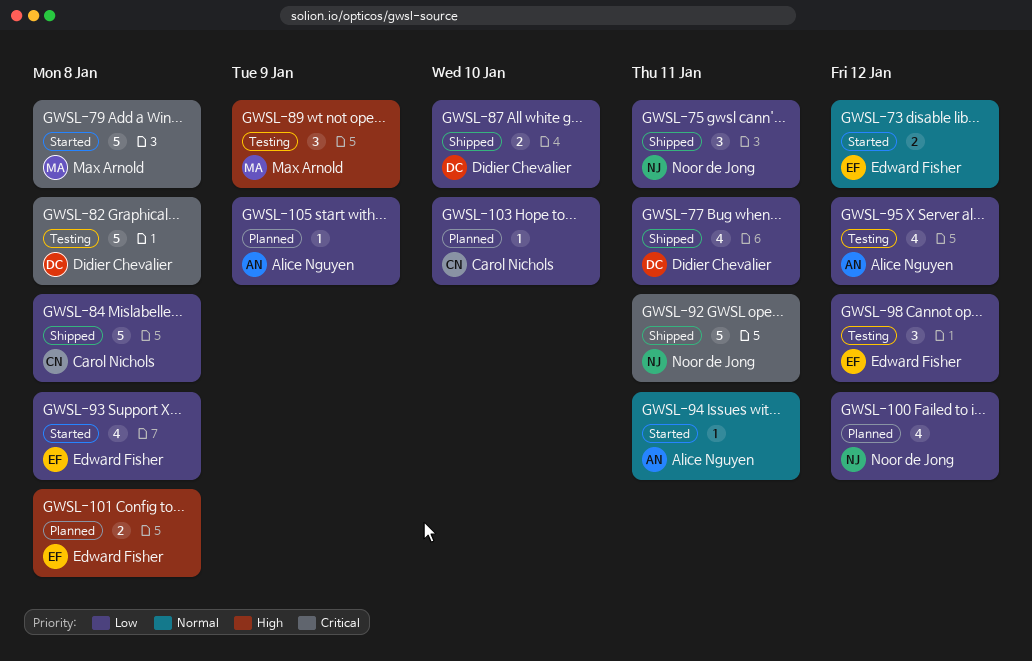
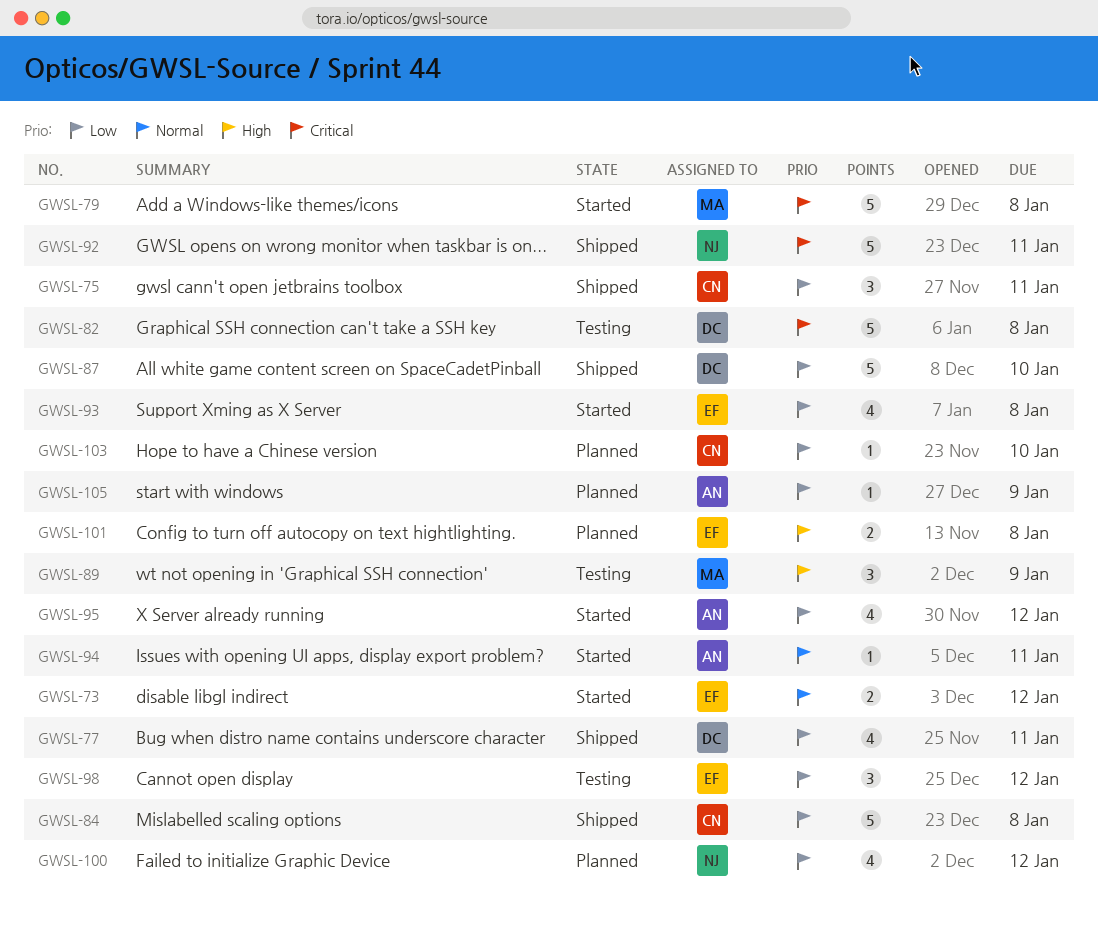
GWSL-75, owner: Noor de Jong -> Carol Nichols
GWSL-87, estimate: 2 -> 5
GWSL-95, status: Testing -> Started

